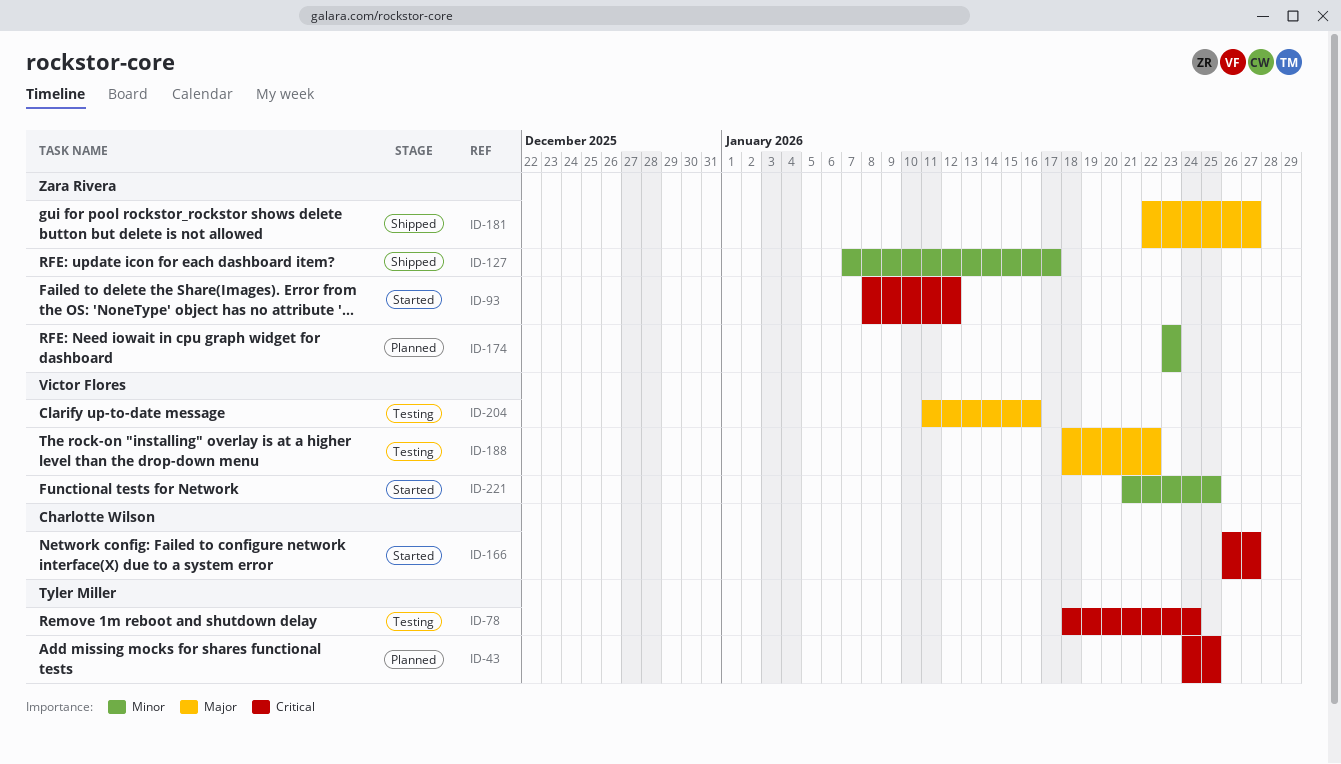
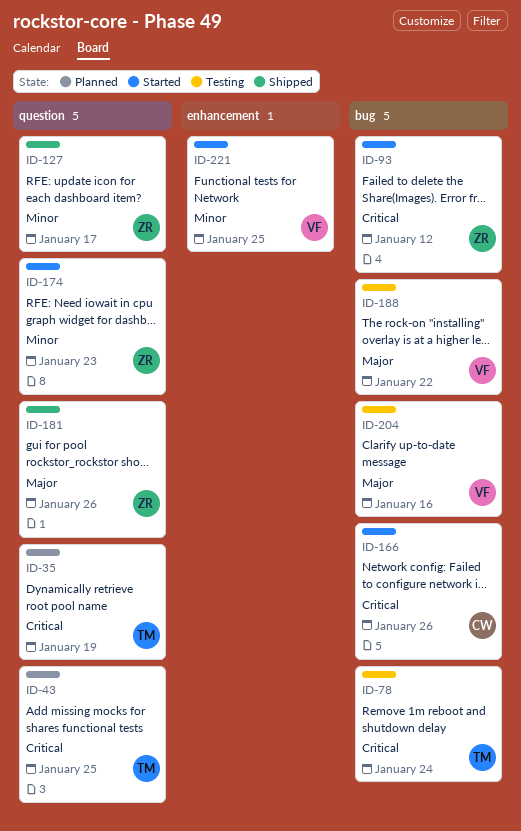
ID-35: none -> present
ID-166, due: Jan 27 -> Jan 26
ID-174, status: Planned -> Started
ID-181, due: Jan 27 -> Jan 26

